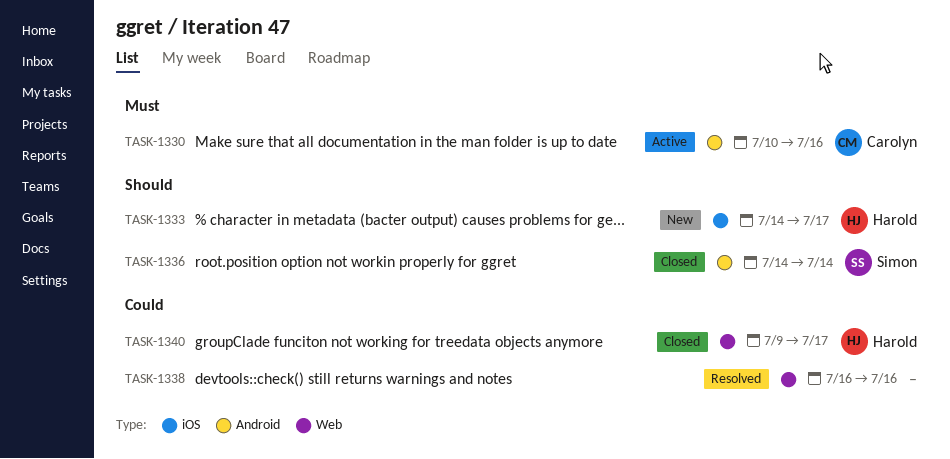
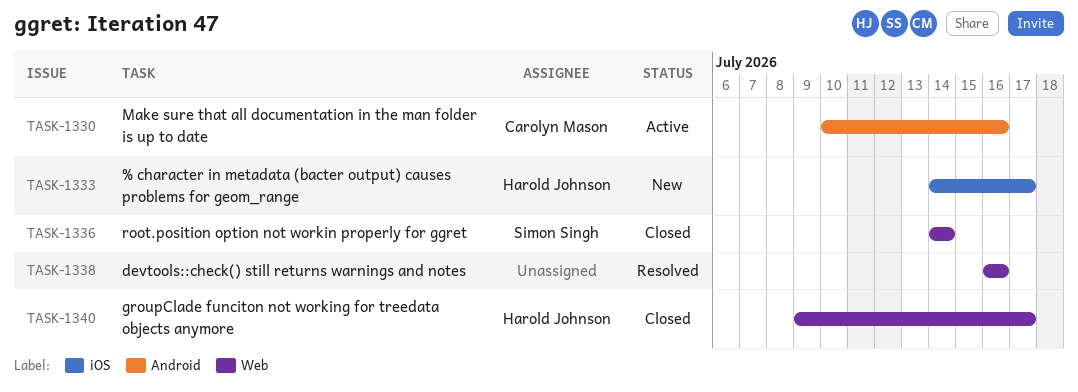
TASK-1336, label: Android -> Web

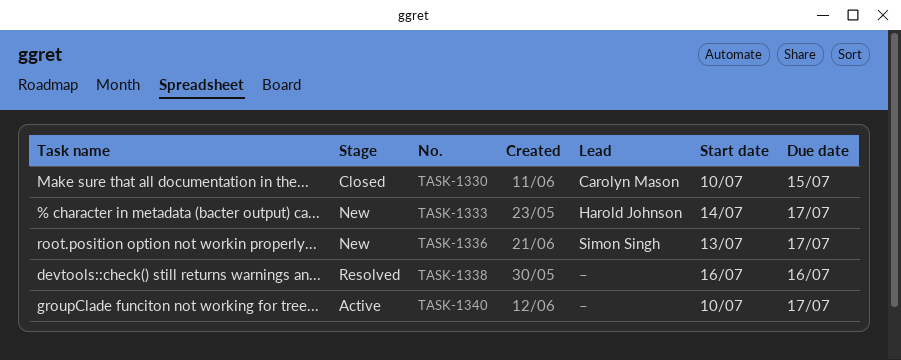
TASK-1330, status: Active -> Closed
TASK-1330, due: Jul 16 -> Jul 15
TASK-1336, status: Closed -> New
TASK-1336, start: Jul 14 -> Jul 13
TASK-1336, due: Jul 14 -> Jul 17
TASK-1340, status: Closed -> Active
TASK-1340, owner: Harold Johnson -> none
TASK-1340, start: Jul 9 -> Jul 10

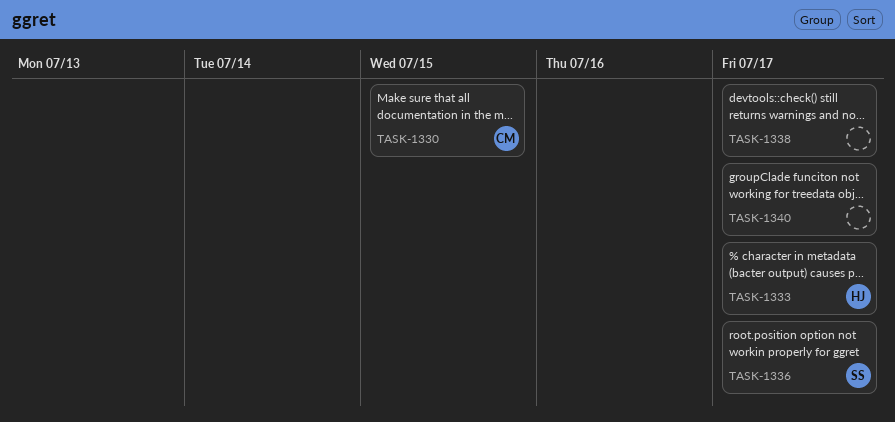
TASK-1338, due: Jul 16 -> Jul 17

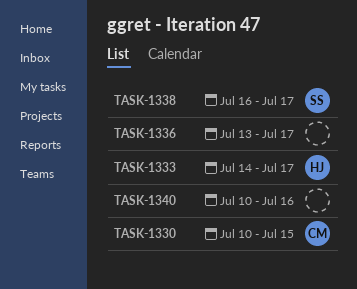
TASK-1336, owner: SS -> none
TASK-1338, owner: none -> SS
TASK-1340, due: Jul 17 -> Jul 16

